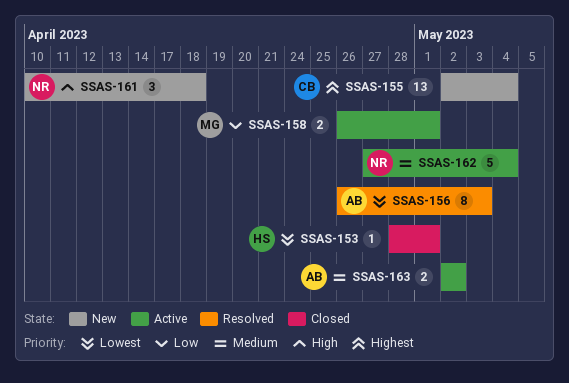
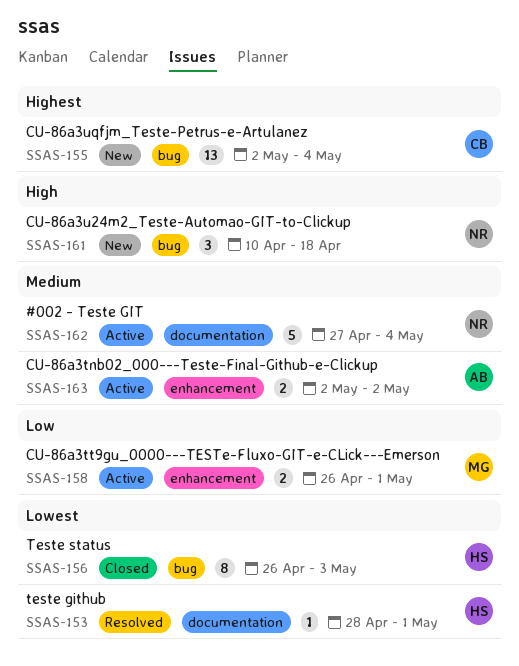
SSAS-153, status: Closed -> Resolved
SSAS-156, status: Resolved -> Closed
SSAS-156, owner: AB -> HS

